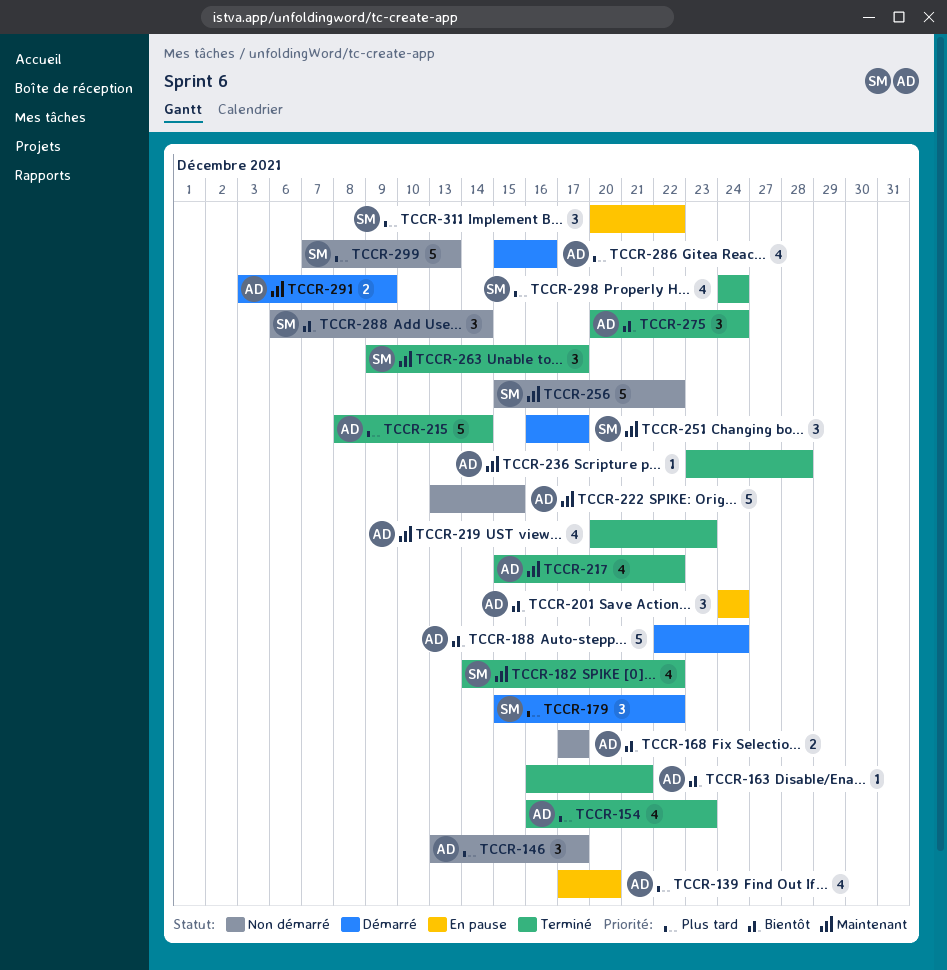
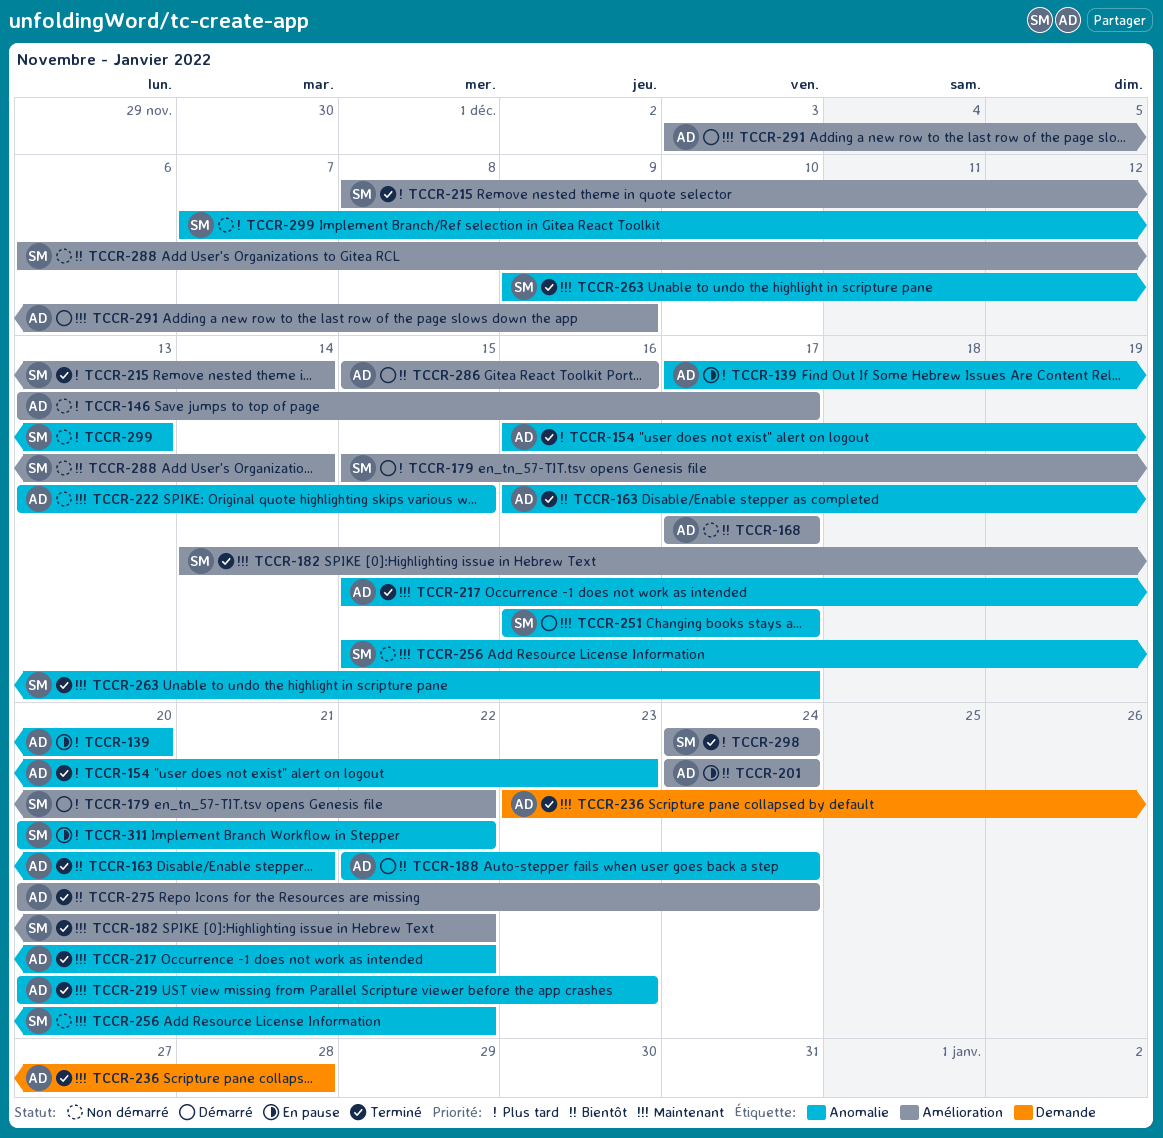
TCCR-215, owner: AD -> SM
TCCR-286, priority: Plus tard -> Bientôt

